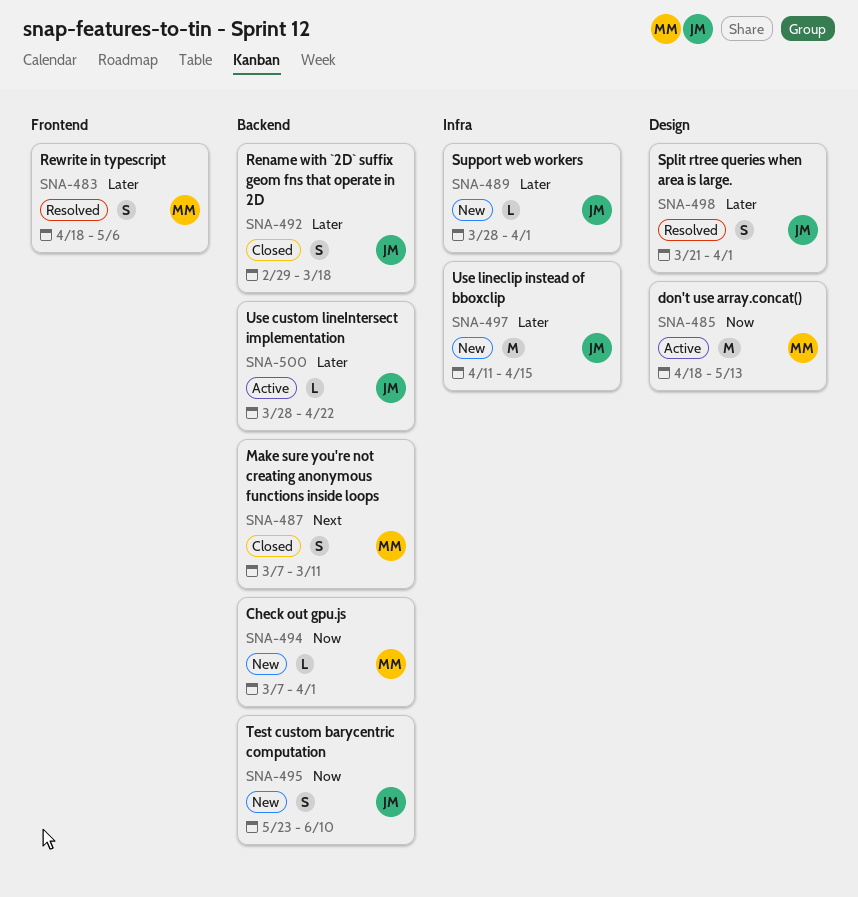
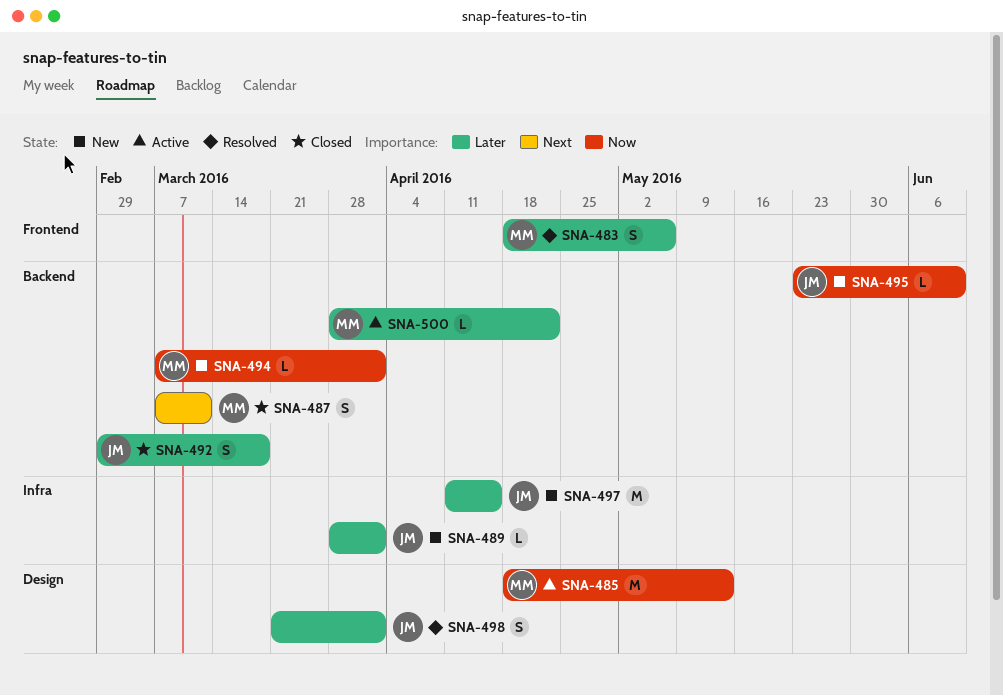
SNA-495, estimate: S -> L
SNA-500, owner: JM -> MM

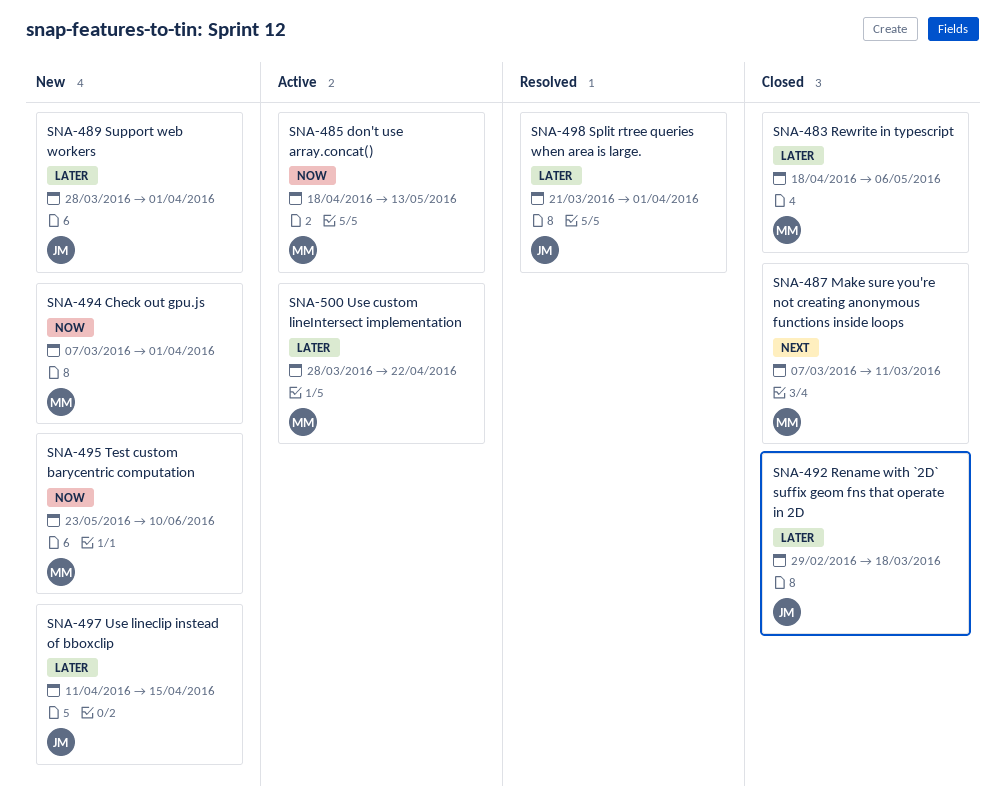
SNA-483, status: Resolved -> Closed
SNA-495, owner: JM -> MM

